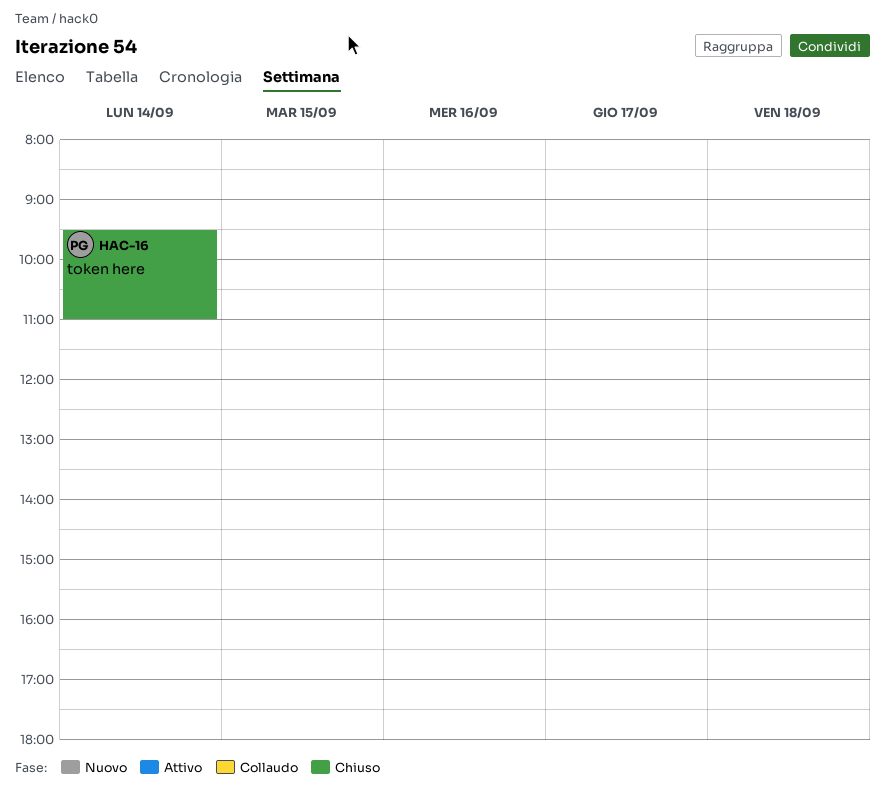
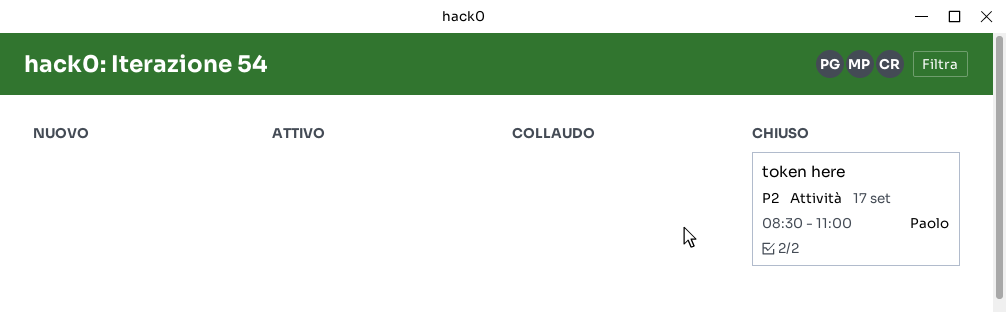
token here, day: Sep 14 -> Sep 17
token here, begins: 09:30 -> 08:30

